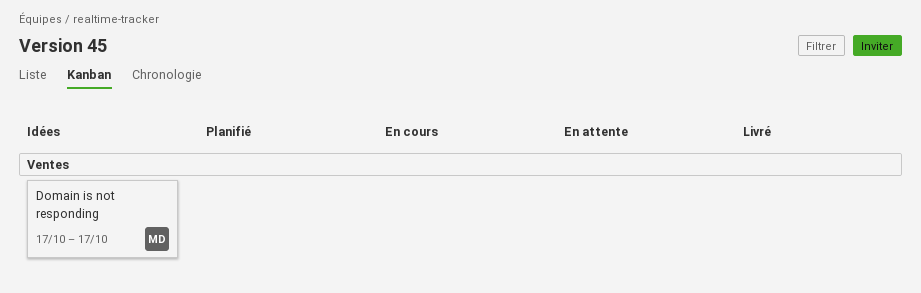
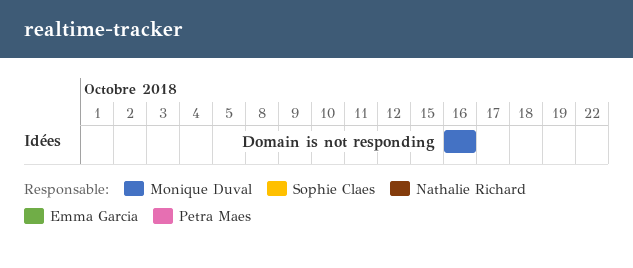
Domain is not responding, start: Oct 17 -> Oct 16
Domain is not responding, due: Oct 17 -> Oct 16

